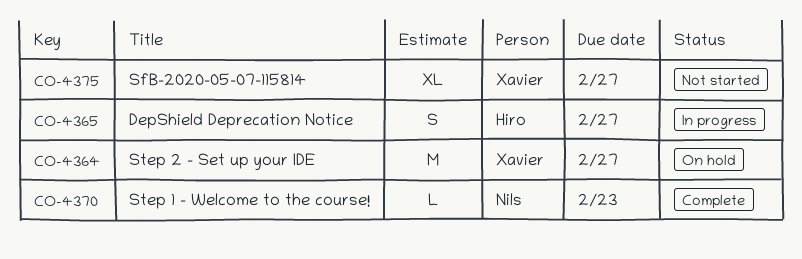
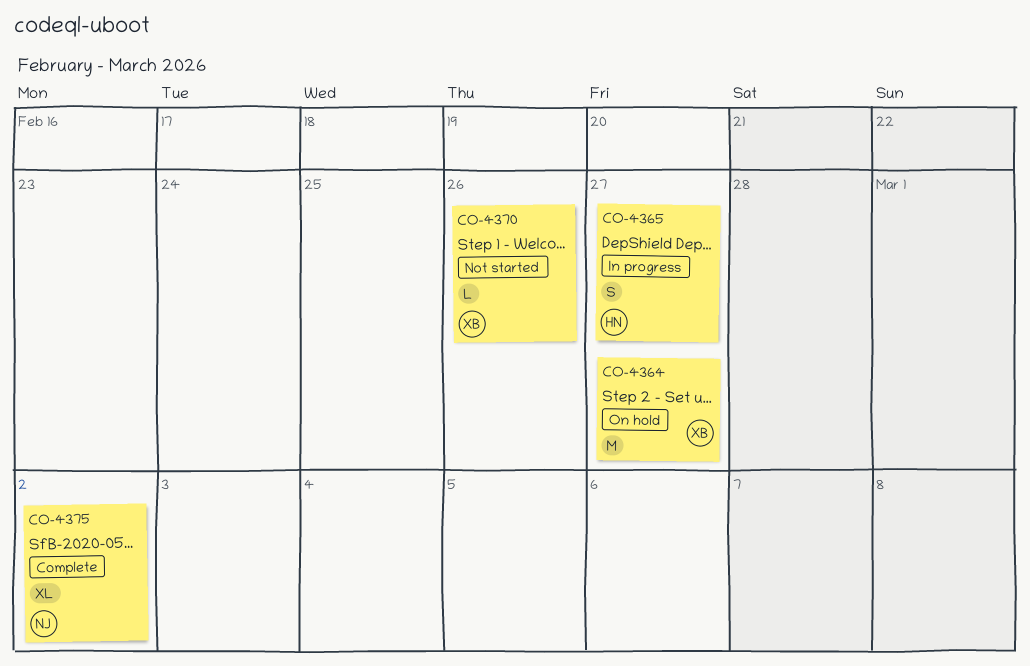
CO-4370, status: Complete -> Not started
CO-4370, owner: Nils -> Xavier
CO-4370, due: Feb 23 -> Feb 26
CO-4375, status: Not started -> Complete
CO-4375, owner: Xavier -> Nils
CO-4375, due: Feb 27 -> Mar 2

